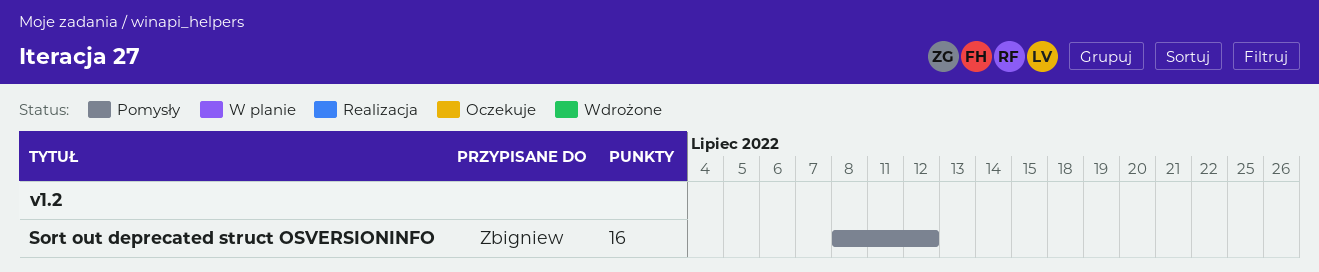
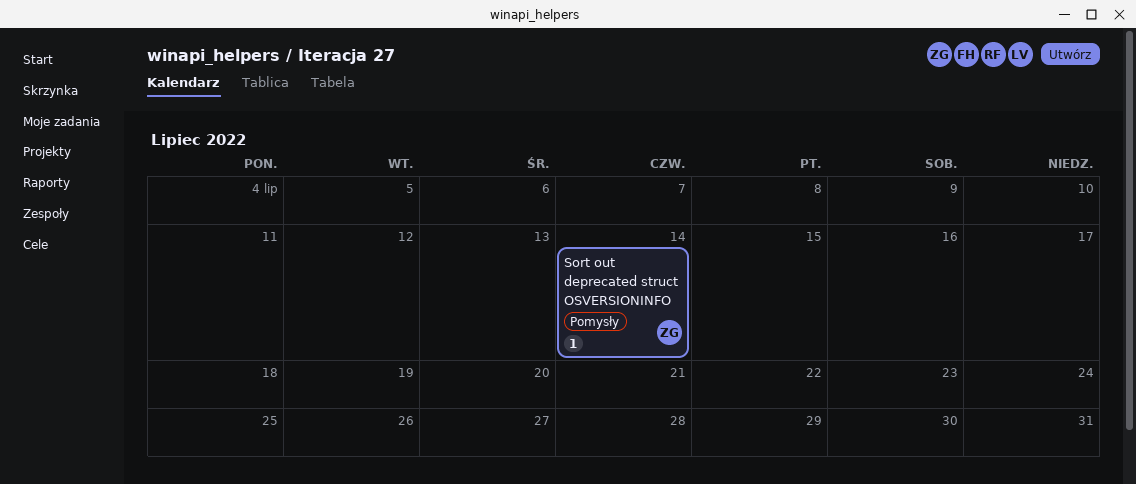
Sort out deprecated struct OSVERSIONINFO, estimate: 16 -> 1
Sort out deprecated struct OSVERSIONINFO, due: Jul 12 -> Jul 14

